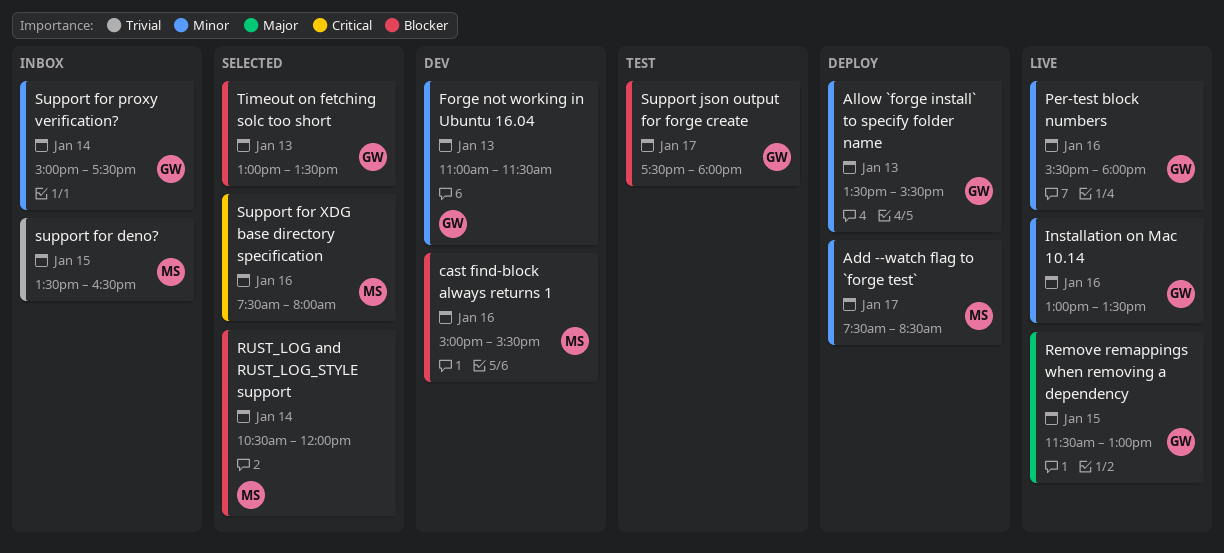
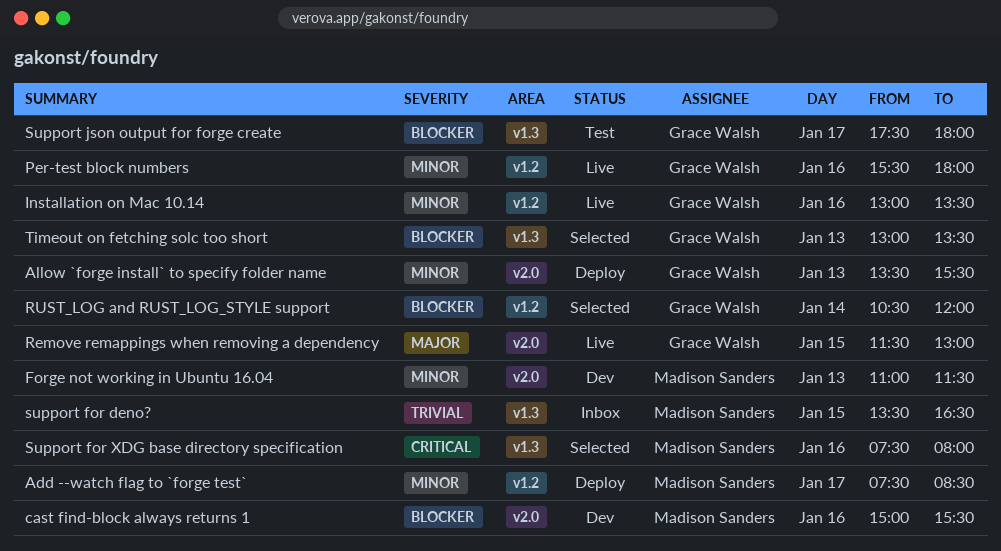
Forge not working in Ubuntu 16.04, owner: Grace Walsh -> Madison Sanders
RUST_LOG and RUST_LOG_STYLE support, owner: Madison Sanders -> Grace Walsh
Support for proxy verification?: present -> none

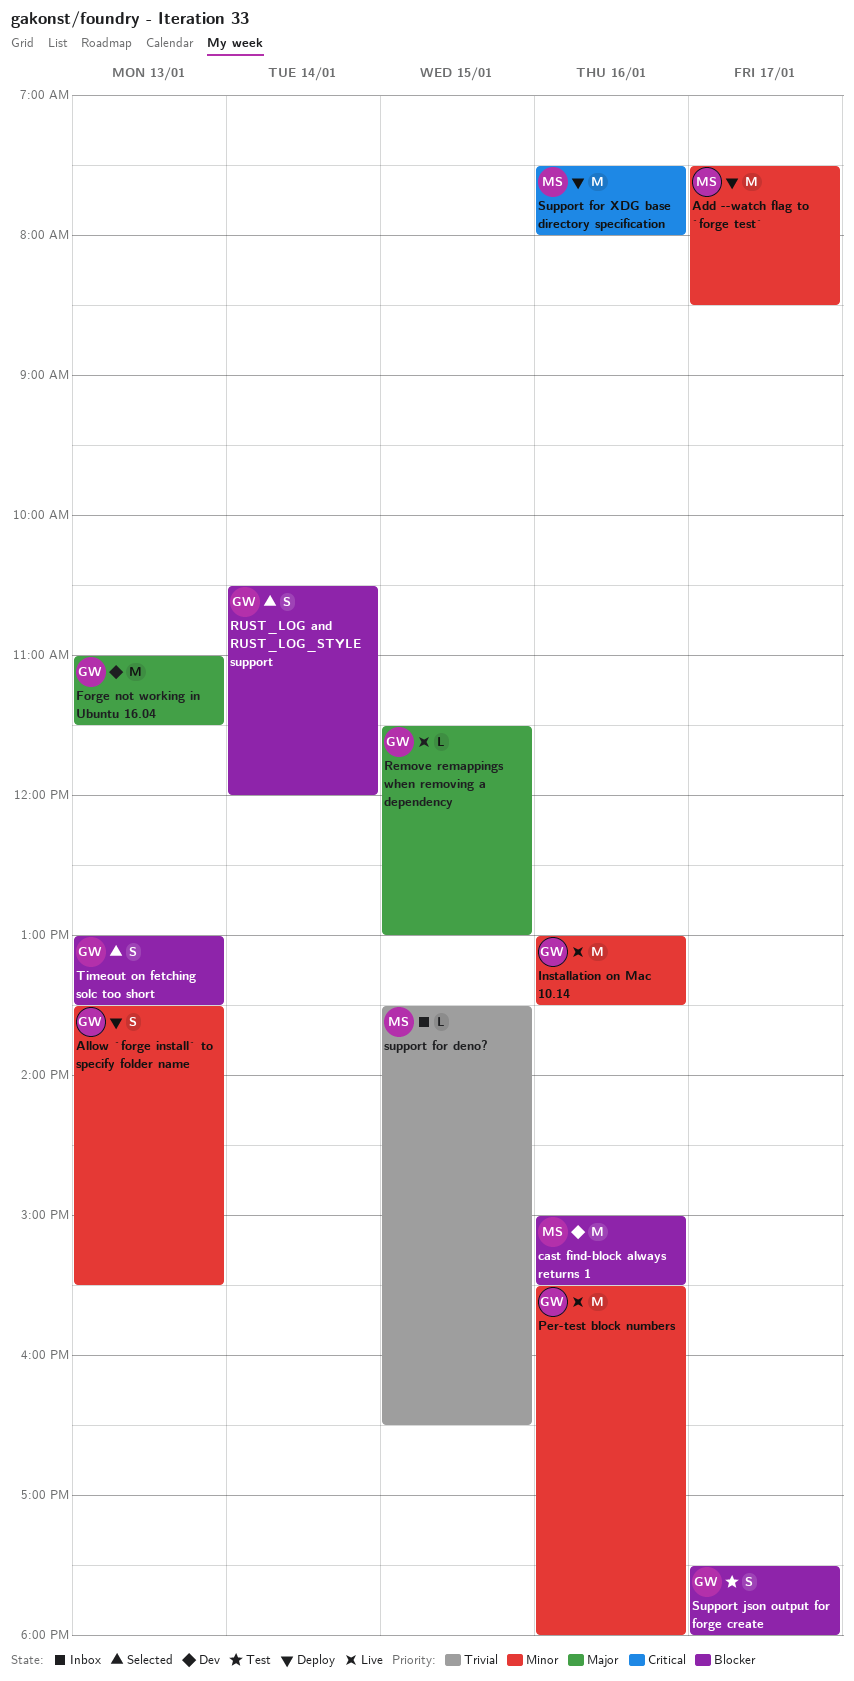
Forge not working in Ubuntu 16.04, owner: Madison Sanders -> Grace Walsh
Forge not working in Ubuntu 16.04, priority: Minor -> Major
Support for XDG base directory specification, status: Selected -> Deploy

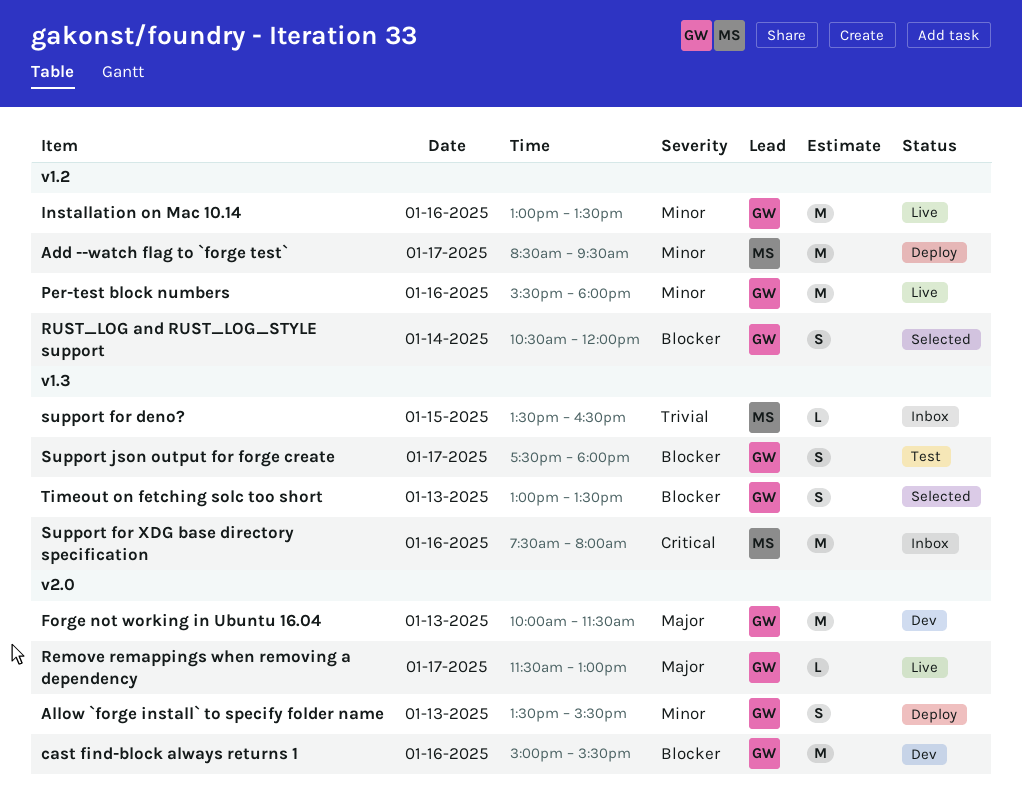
Add --watch flag to `forge test`, begins: 07:30 -> 08:30
Add --watch flag to `forge test`, ends: 08:30 -> 09:30
cast find-block always returns 1, owner: MS -> GW
Forge not working in Ubuntu 16.04, begins: 11:00 -> 10:00
Remove remappings when removing a dependency, day: Jan 15 -> Jan 17
Support for XDG base directory specification, status: Deploy -> Inbox

